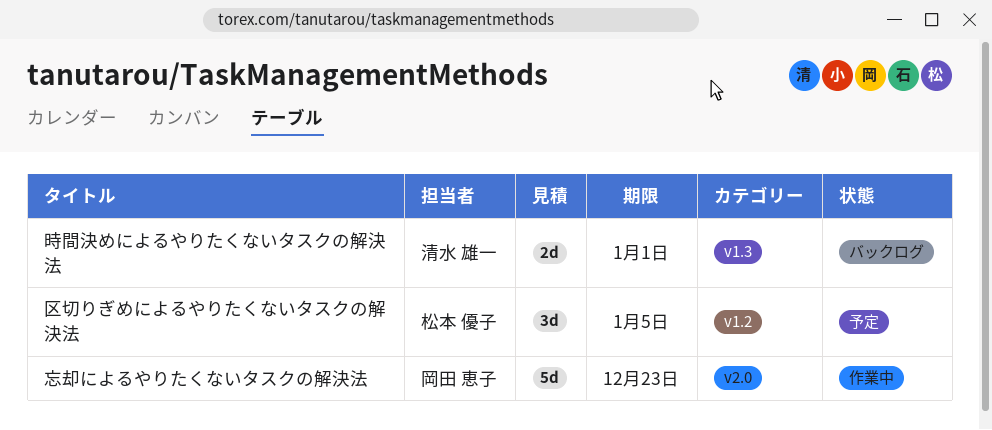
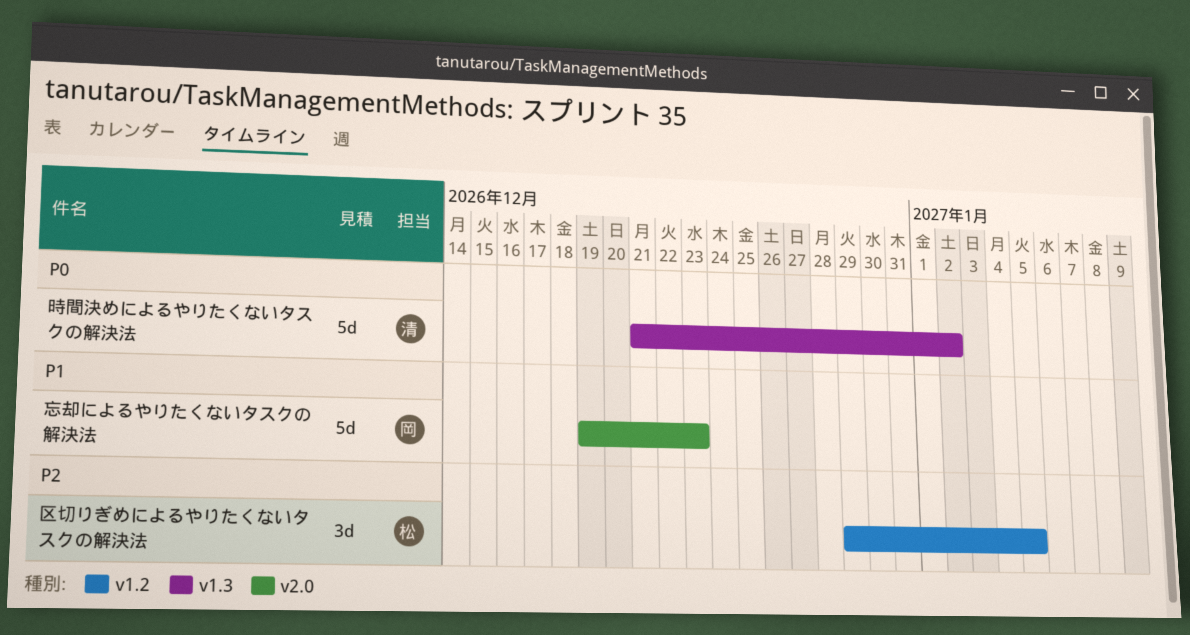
時間決めによるやりたくないタスクの解決法, estimate: 2d -> 5d
時間決めによるやりたくないタスクの解決法, due: Jan 1 -> Jan 2

